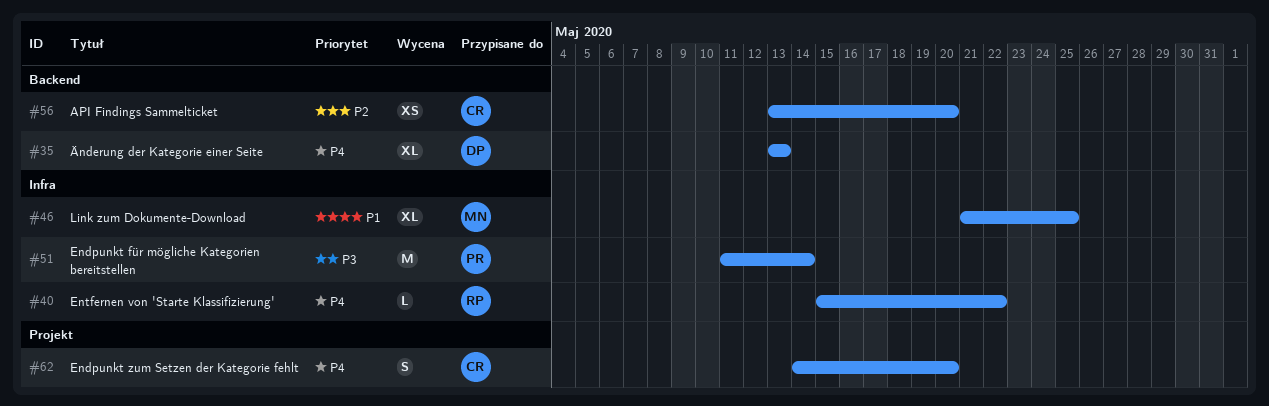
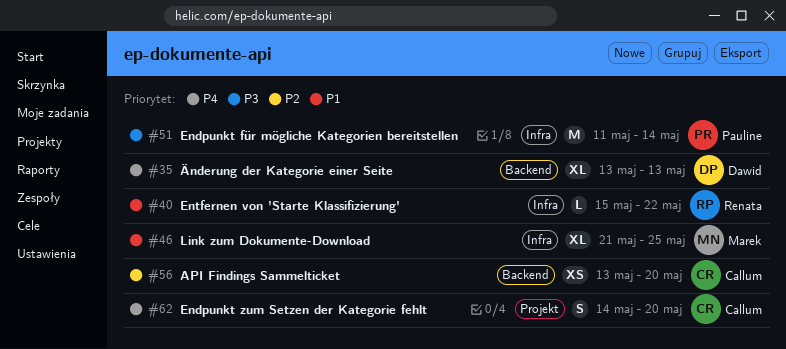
#40, priority: P4 -> P1

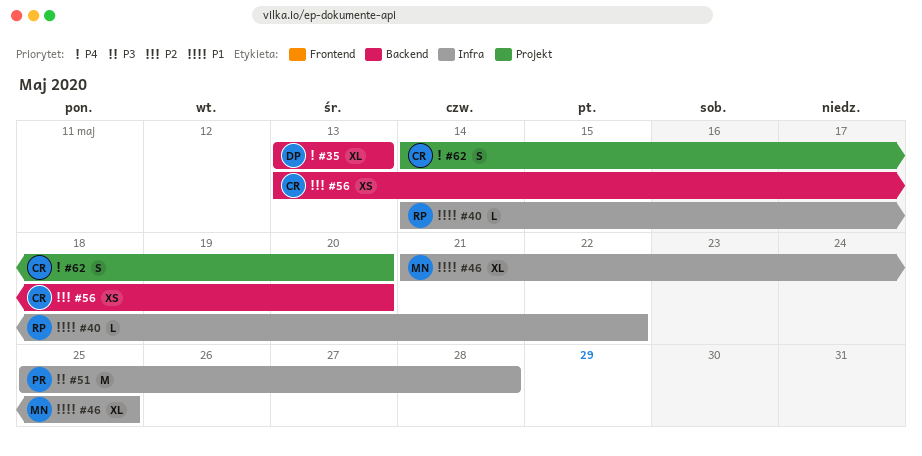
#40, start: May 15 -> May 14
#51, start: May 11 -> May 25
#51, due: May 14 -> May 28

